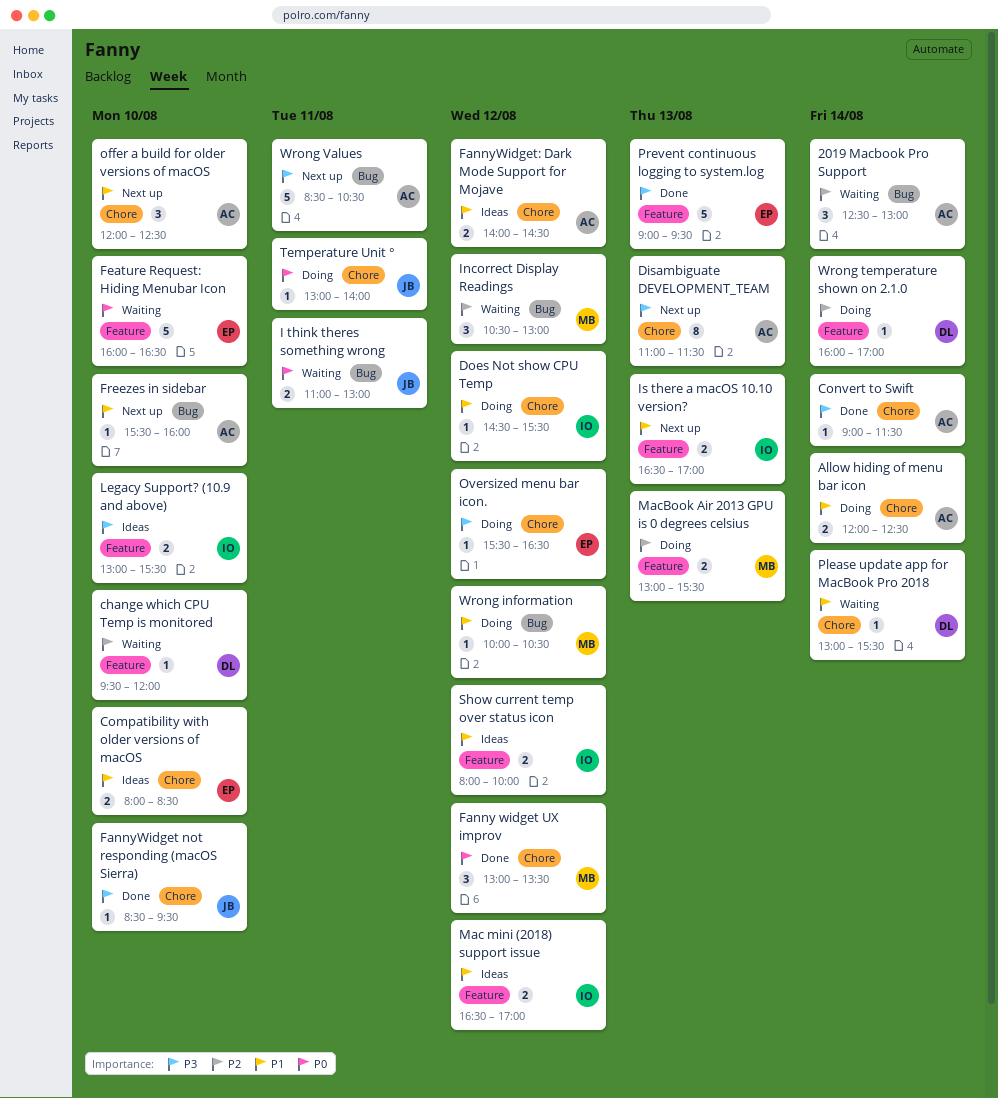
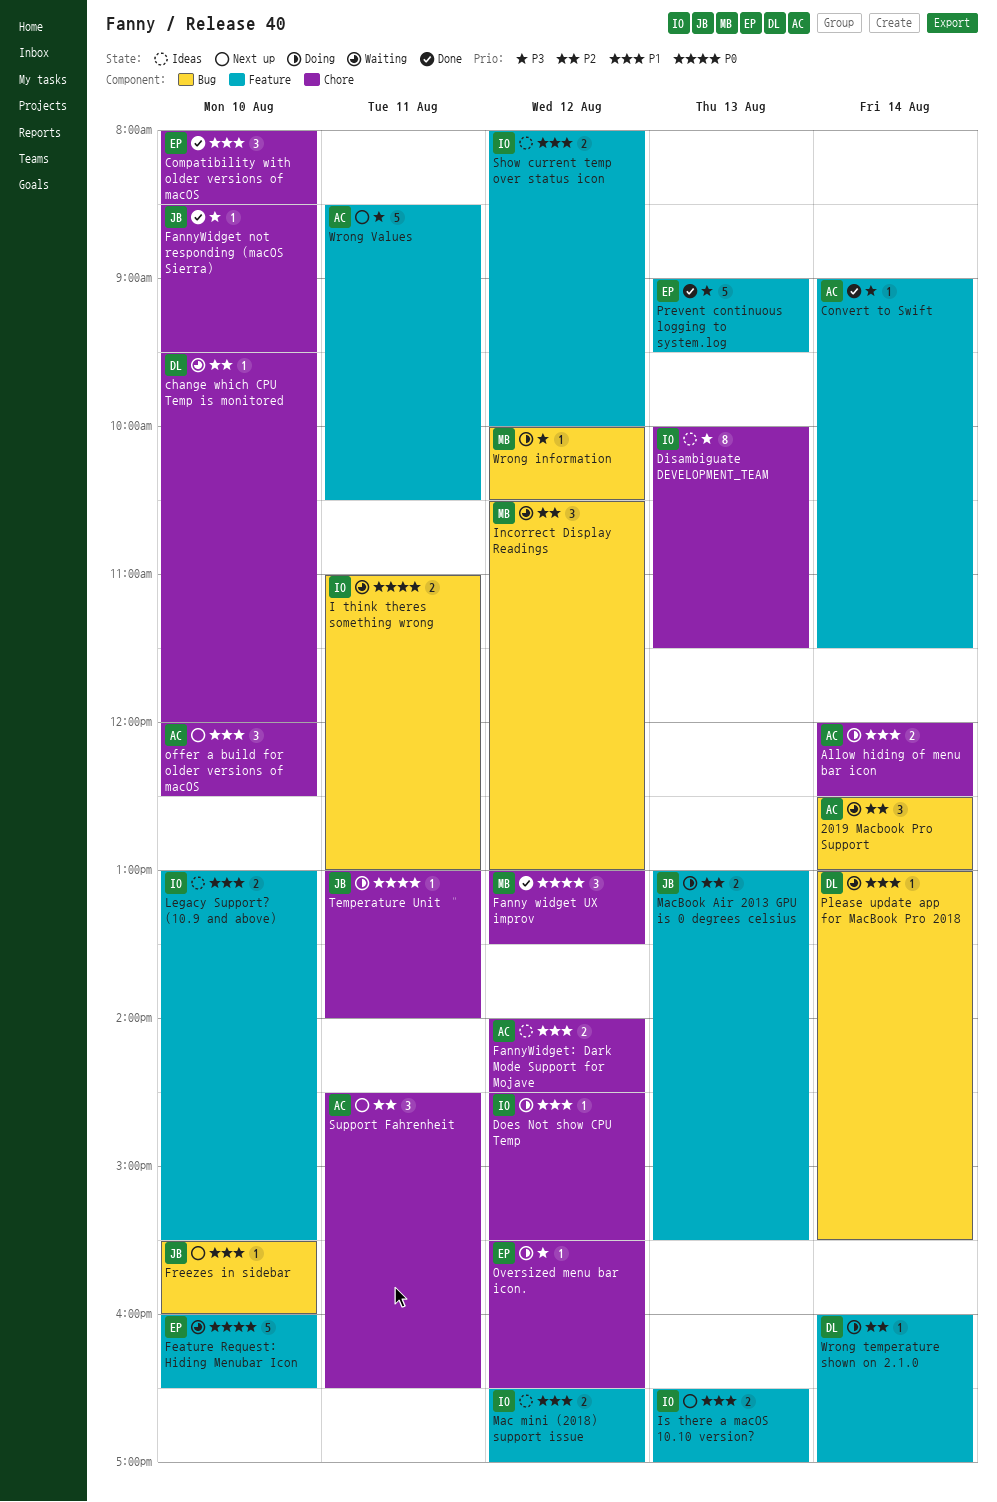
change which CPU Temp is monitored, label: Feature -> Chore
Compatibility with older versions of macOS, status: Ideas -> Done
Compatibility with older versions of macOS, estimate: 2 -> 3
Convert to Swift, label: Chore -> Feature
Disambiguate DEVELOPMENT_TEAM, status: Next up -> Ideas
Disambiguate DEVELOPMENT_TEAM, owner: AC -> IO
Disambiguate DEVELOPMENT_TEAM, begins: 11:00 -> 10:00
Freezes in sidebar, owner: AC -> JB
I think theres something wrong, owner: JB -> IO
Legacy Support? (10.9 and above), priority: P3 -> P1
MacBook Air 2013 GPU is 0 degrees celsius, owner: MB -> JB
Please update app for MacBook Pro 2018, label: Chore -> Bug
Support Fahrenheit: none -> present
Wrong information, priority: P1 -> P3
Wrong Values, label: Bug -> Feature

